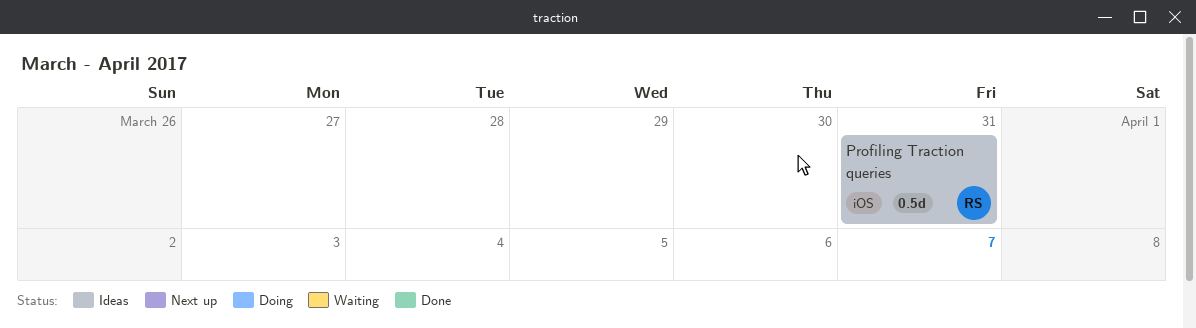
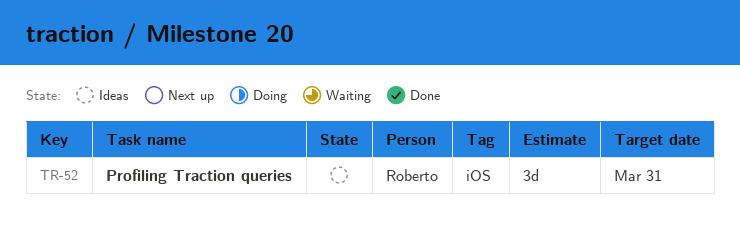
Profiling Traction queries, estimate: 0.5d -> 3d

